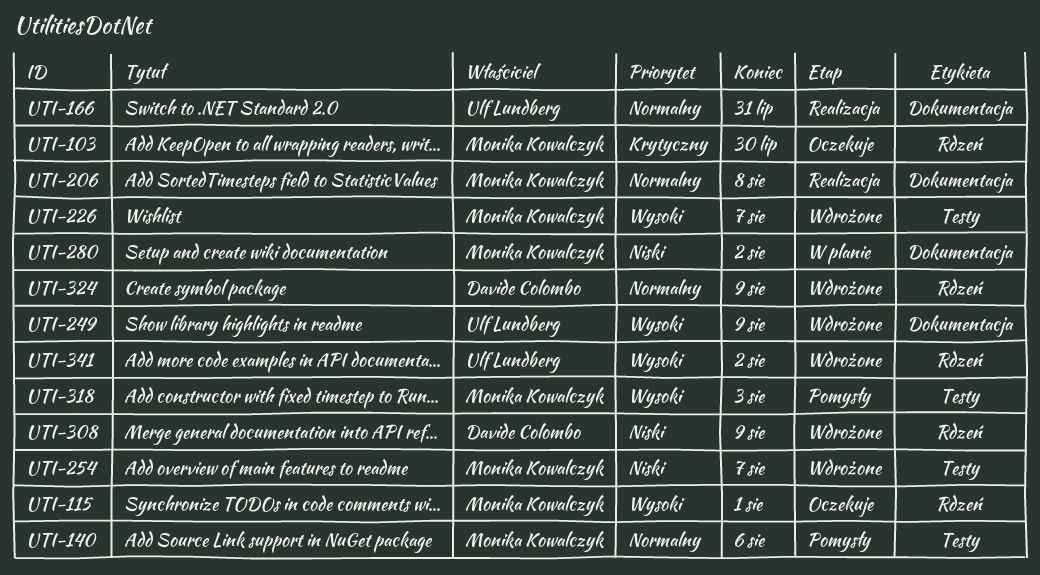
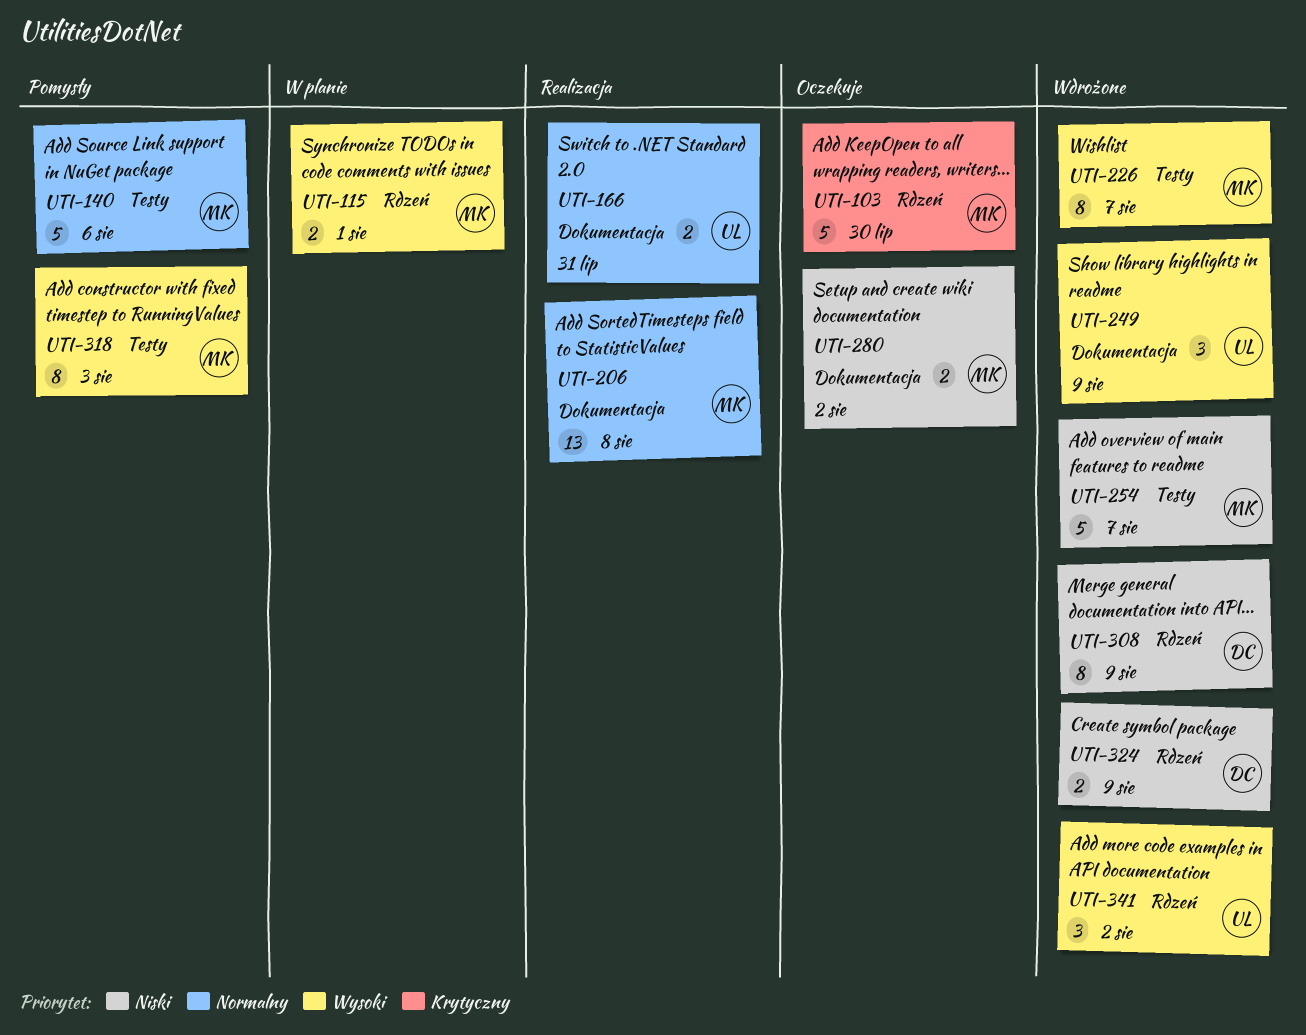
UTI-115, status: Oczekuje -> W planie
UTI-280, status: W planie -> Oczekuje
UTI-324, priority: Normalny -> Niski

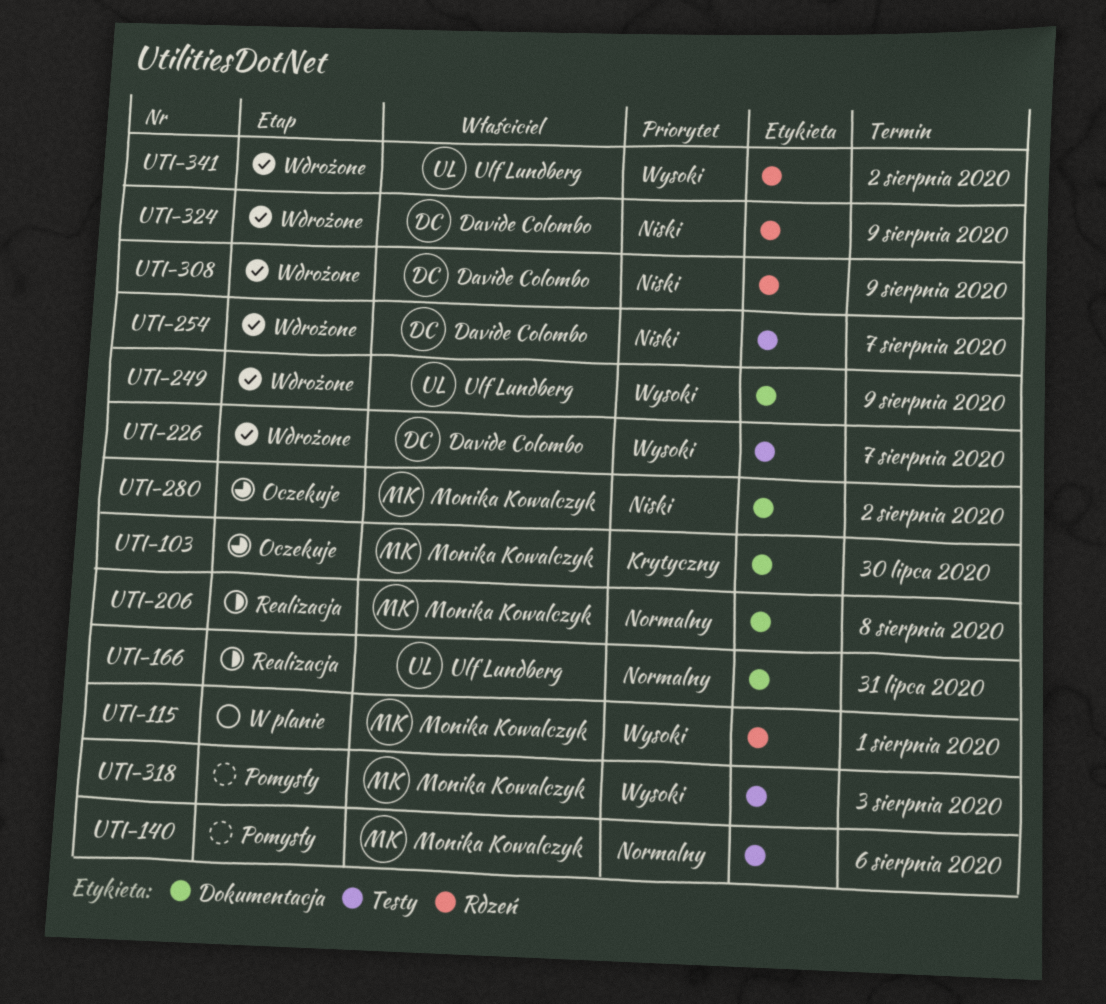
UTI-103, label: Rdzeń -> Dokumentacja
UTI-226, owner: Monika Kowalczyk -> Davide Colombo
UTI-254, owner: Monika Kowalczyk -> Davide Colombo

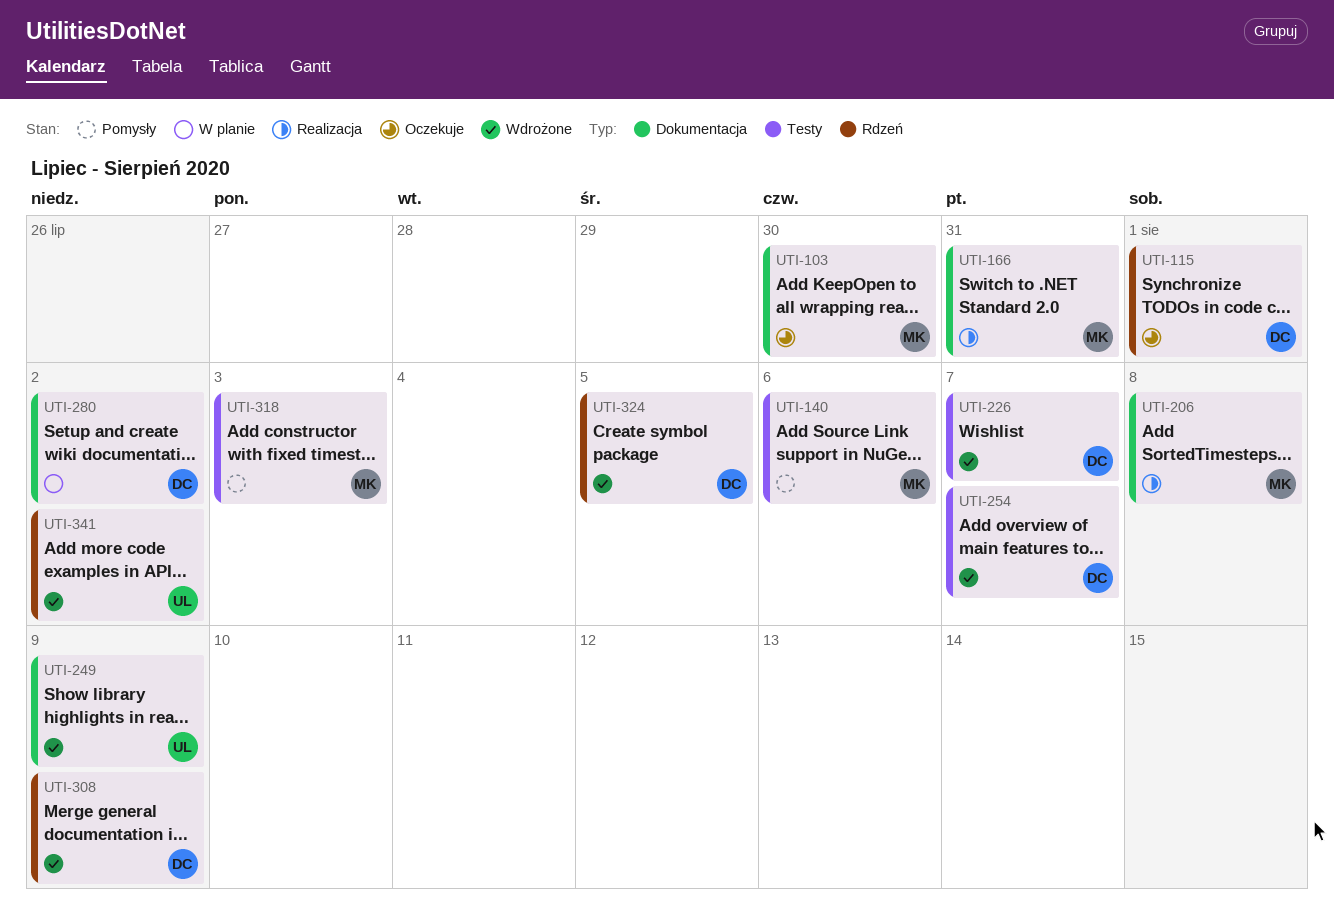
UTI-115, status: W planie -> Oczekuje
UTI-115, owner: Monika Kowalczyk -> Davide Colombo
UTI-166, owner: Ulf Lundberg -> Monika Kowalczyk
UTI-280, status: Oczekuje -> W planie
UTI-280, owner: Monika Kowalczyk -> Davide Colombo
UTI-324, due: Aug 9 -> Aug 5

